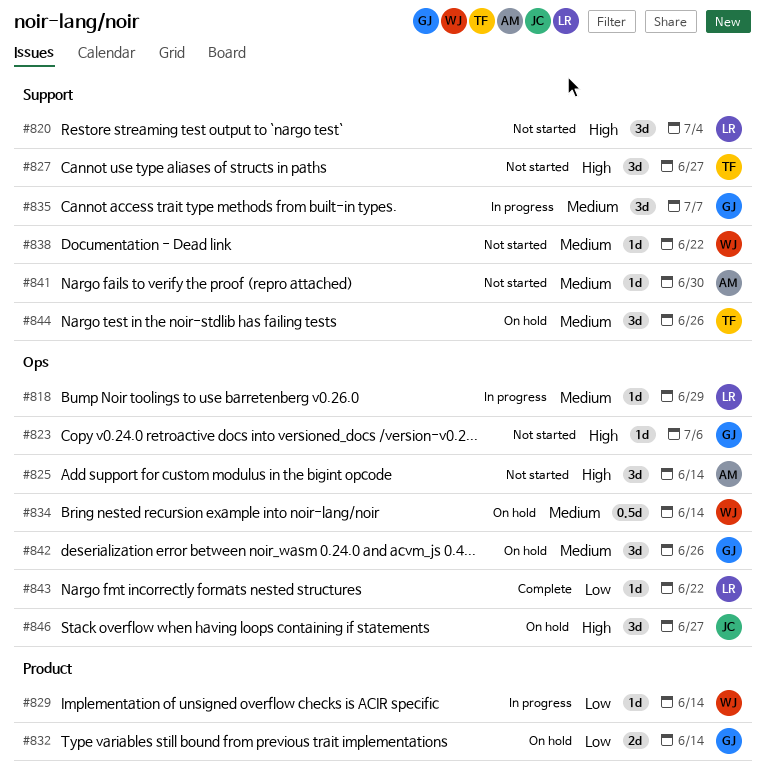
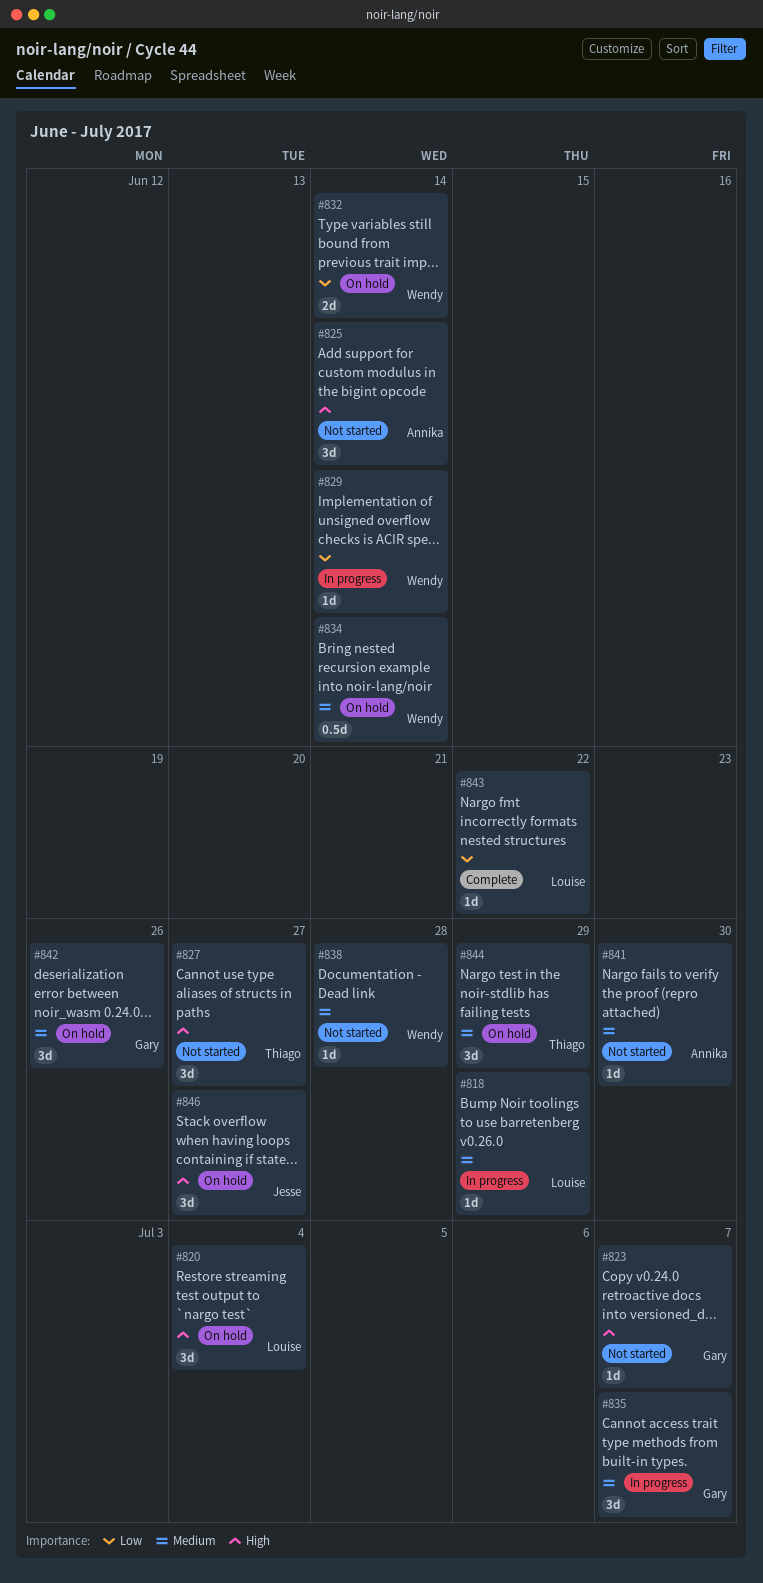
#820, status: Not started -> On hold
#823, due: Jul 6 -> Jul 7
#832, owner: Gary -> Wendy
#838, due: Jun 22 -> Jun 28
#844, due: Jun 26 -> Jun 29

